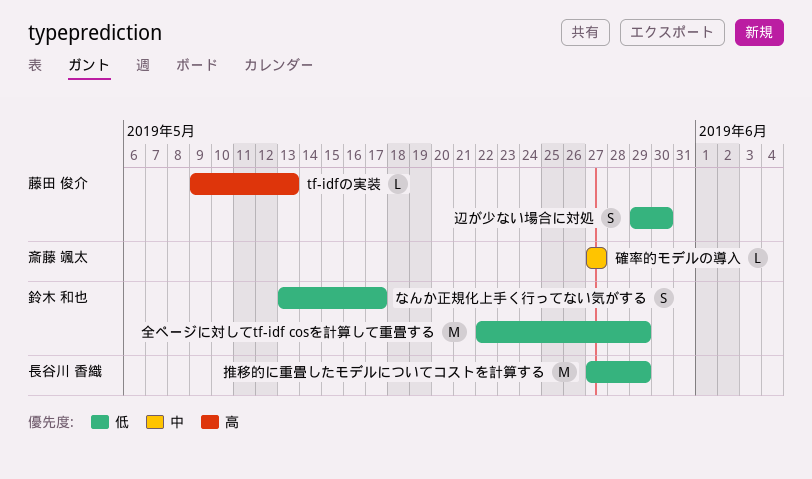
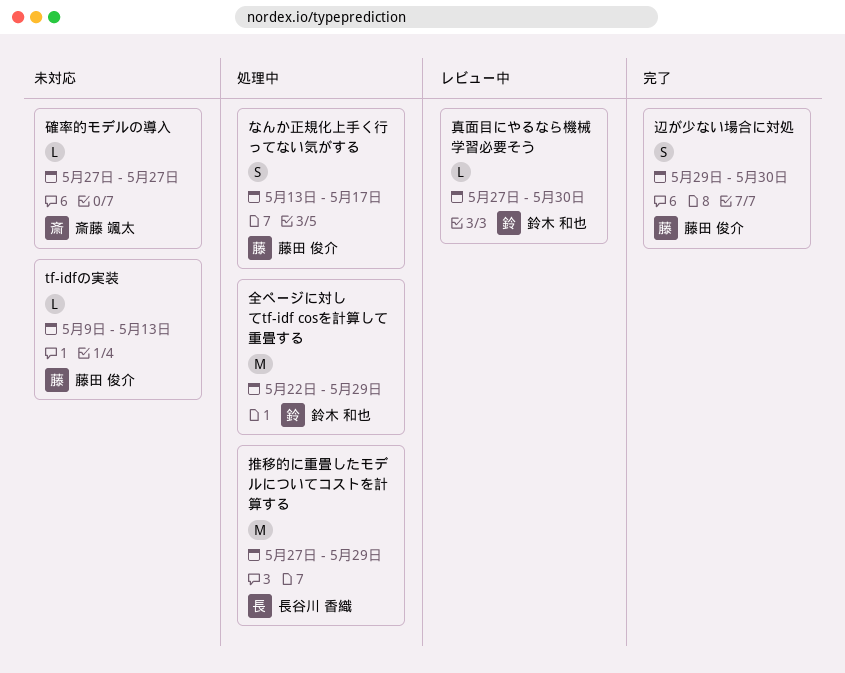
なんか正規化上手く行ってない気がする, owner: 鈴木 和也 -> 藤田 俊介
真面目にやるなら機械学習必要そう: none -> present

